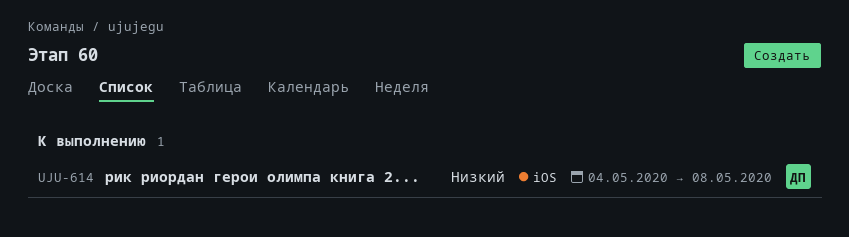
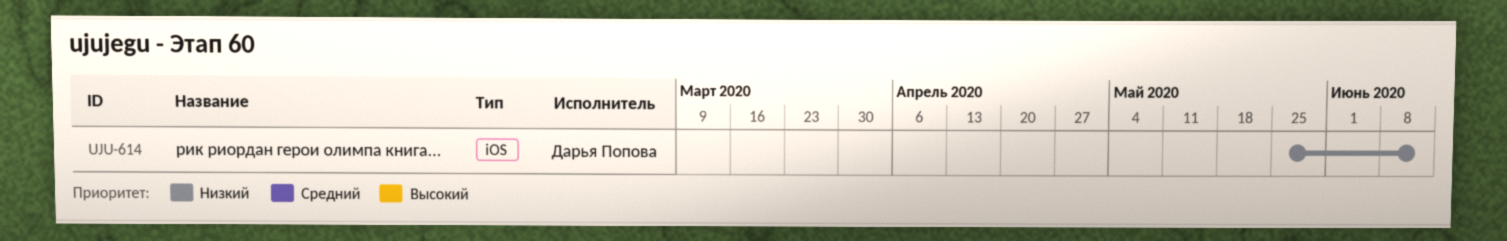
UJU-614, start: May 4 -> May 25
UJU-614, due: May 8 -> Jun 12

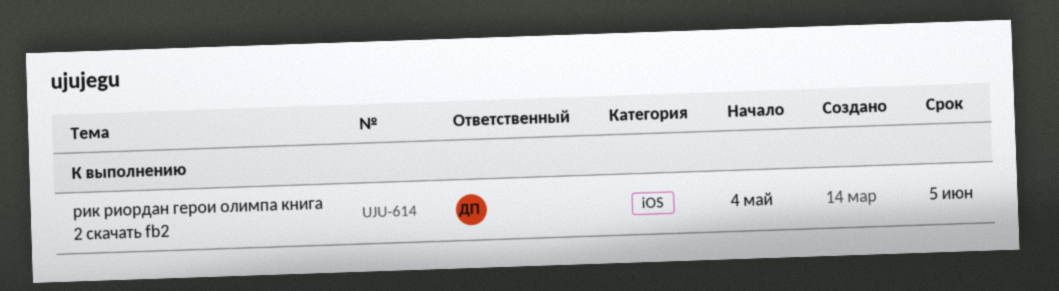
UJU-614, start: May 25 -> May 4
UJU-614, due: Jun 12 -> Jun 5

